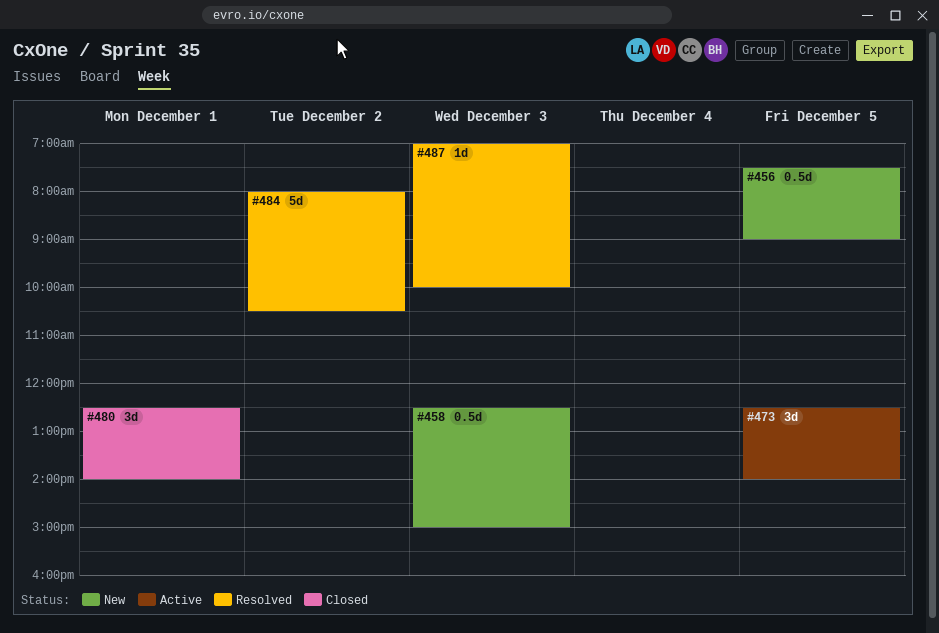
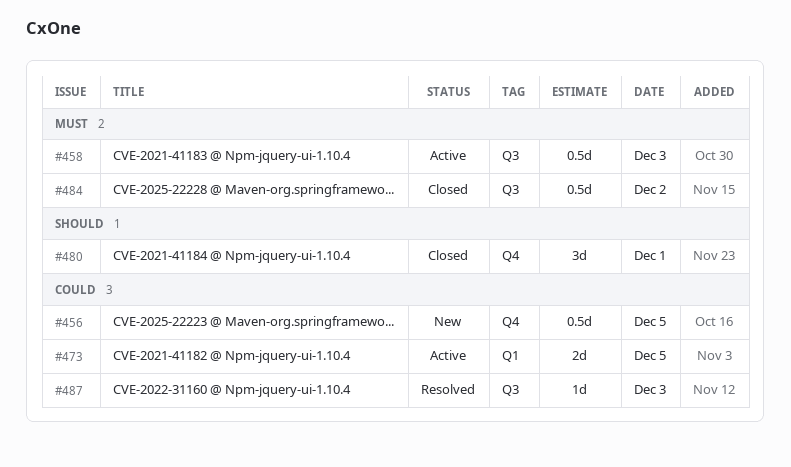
#458, status: New -> Active
#473, estimate: 3d -> 2d
#484, status: Resolved -> Closed
#484, estimate: 5d -> 0.5d

